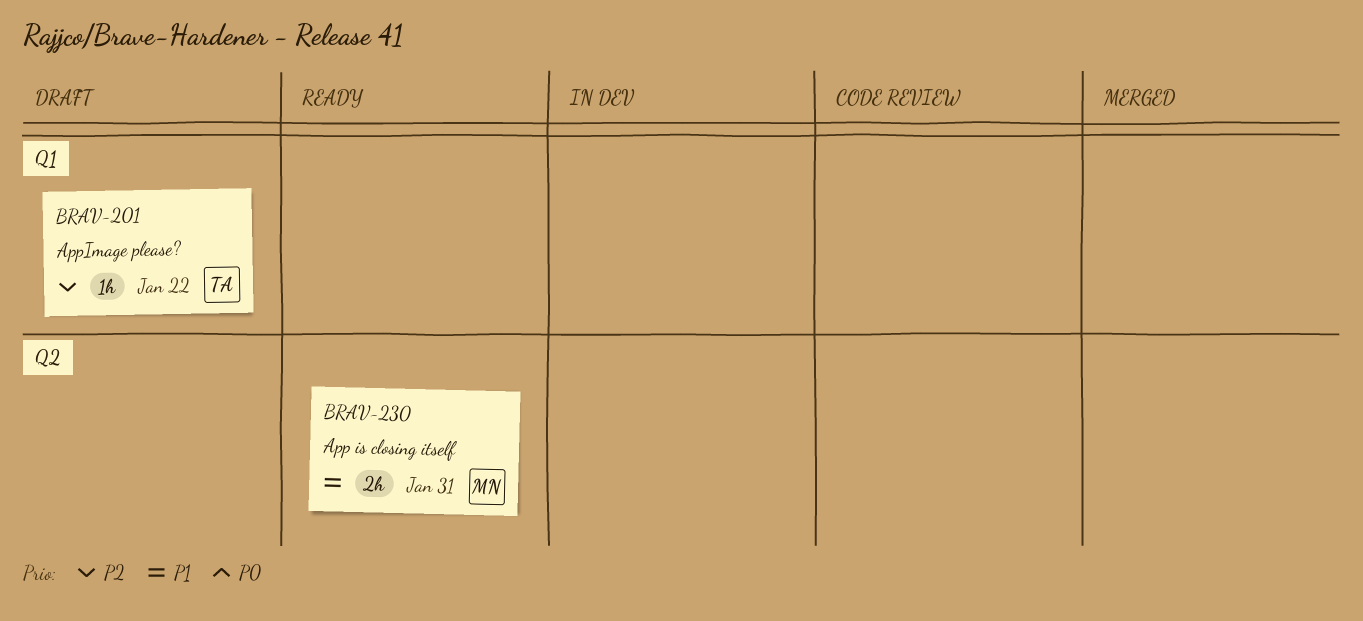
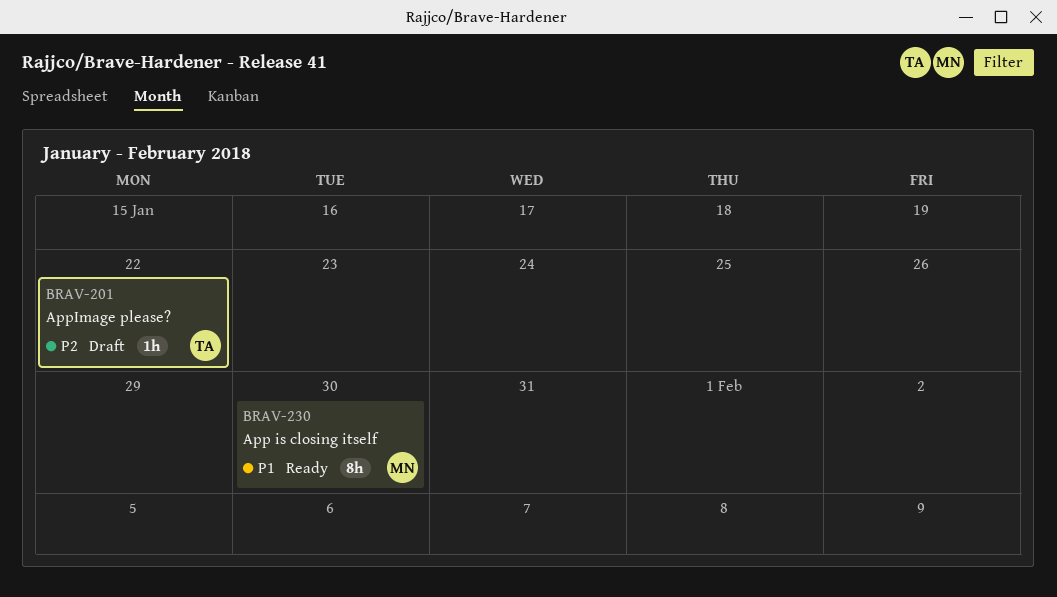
BRAV-230, estimate: 2h -> 8h
BRAV-230, due: Jan 31 -> Jan 30

